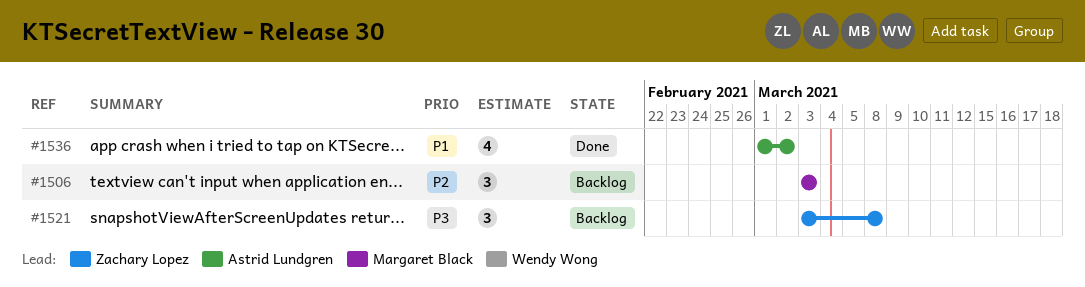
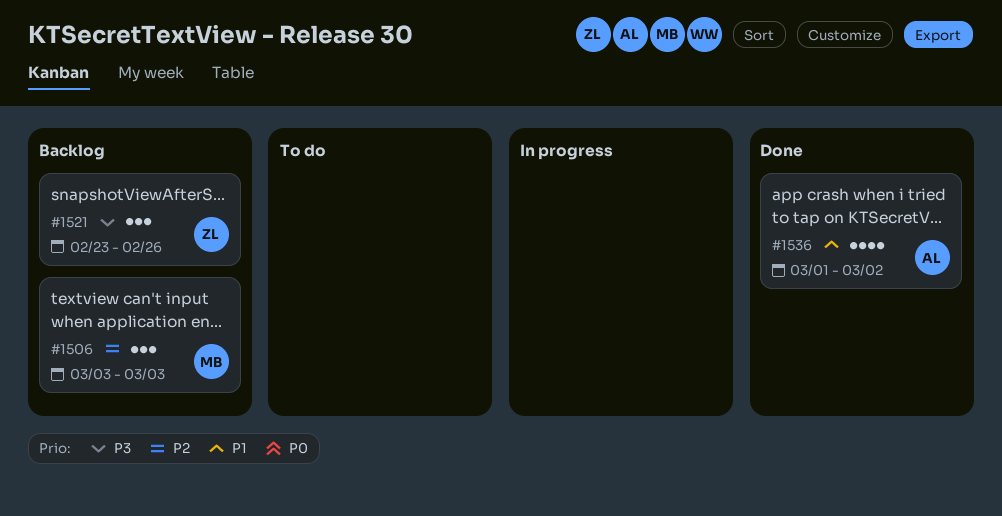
#1521, start: Mar 3 -> Feb 23
#1521, due: Mar 8 -> Feb 26

